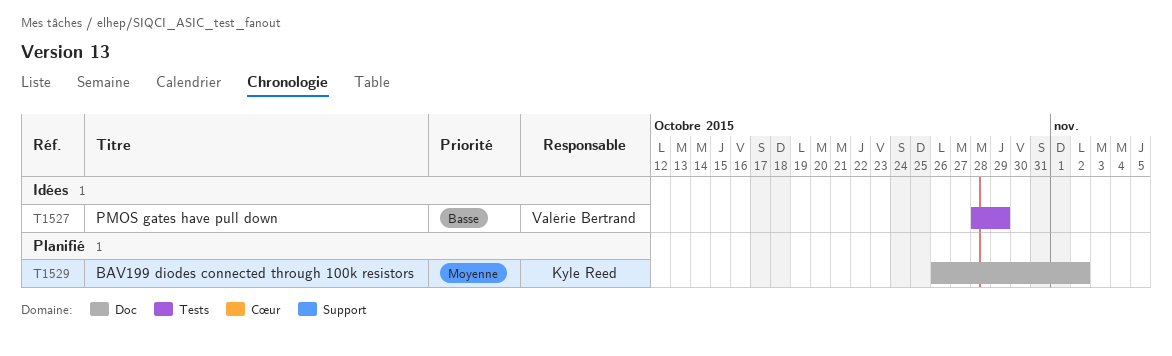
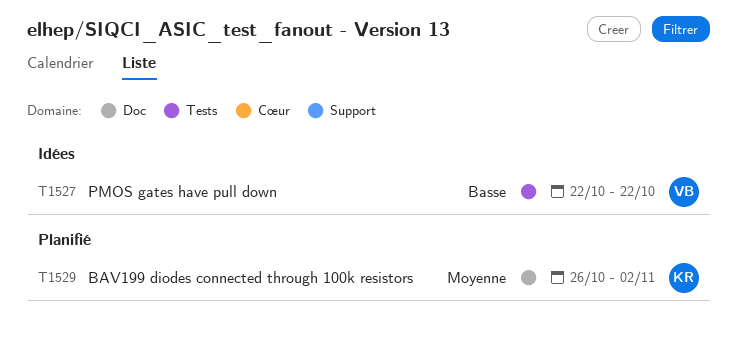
T1527, start: Oct 28 -> Oct 22
T1527, due: Oct 29 -> Oct 22

